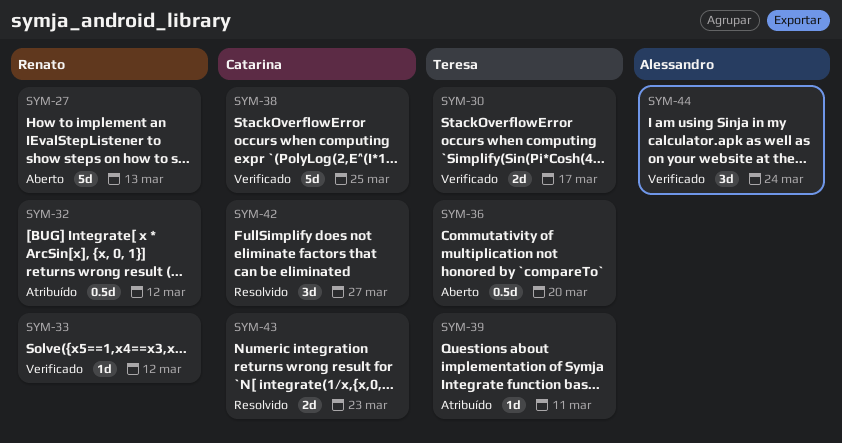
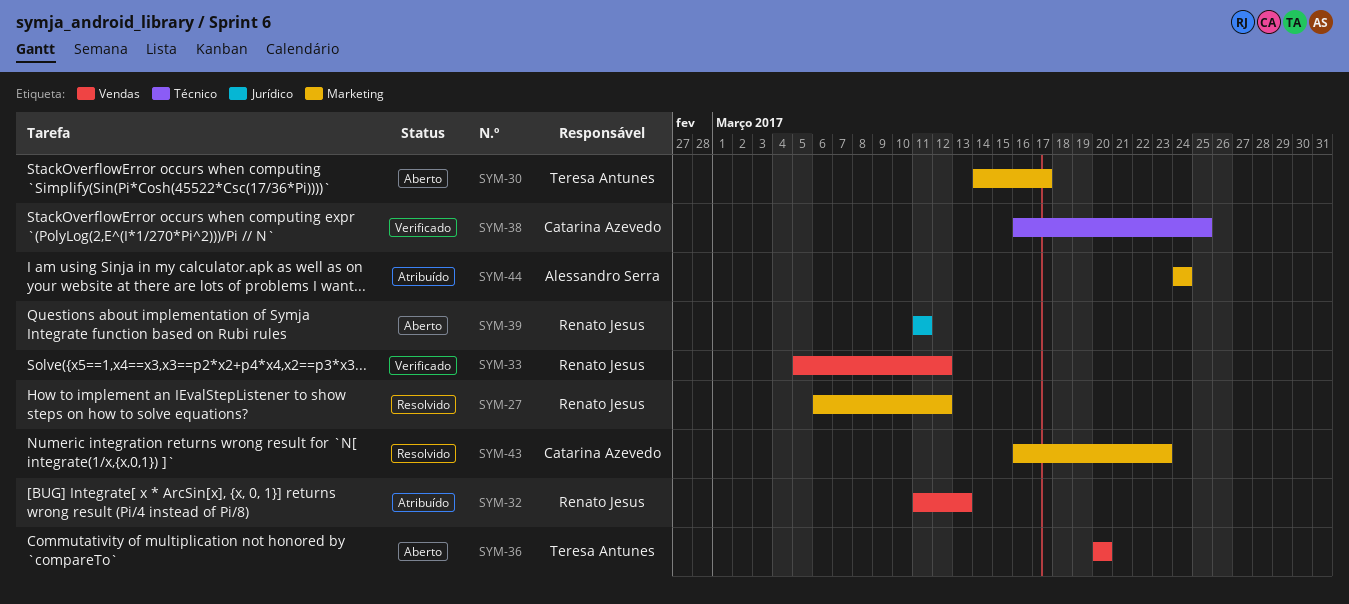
SYM-27, status: Aberto -> Resolvido
SYM-27, due: Mar 13 -> Mar 12
SYM-30, status: Verificado -> Aberto
SYM-32, due: Mar 12 -> Mar 13
SYM-39, status: Atribuído -> Aberto
SYM-39, owner: Teresa Antunes -> Renato Jesus
SYM-42: present -> none
SYM-44, status: Verificado -> Atribuído

